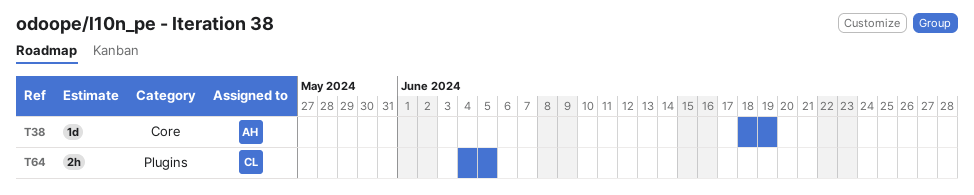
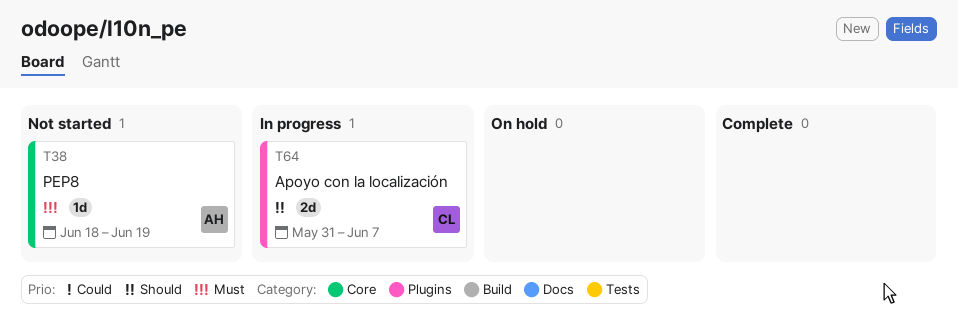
T64, estimate: 2h -> 2d
T64, start: Jun 4 -> May 31
T64, due: Jun 5 -> Jun 7

